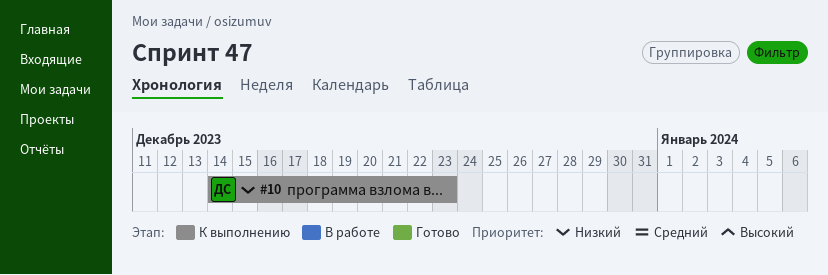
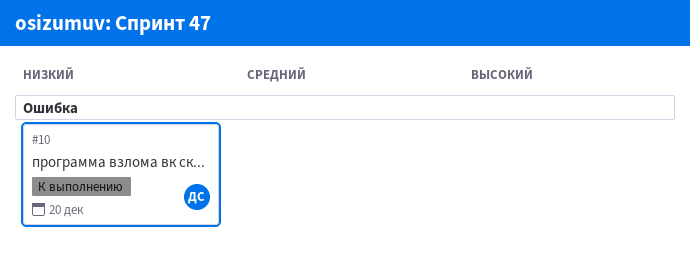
#10, due: Dec 23 -> Dec 20

